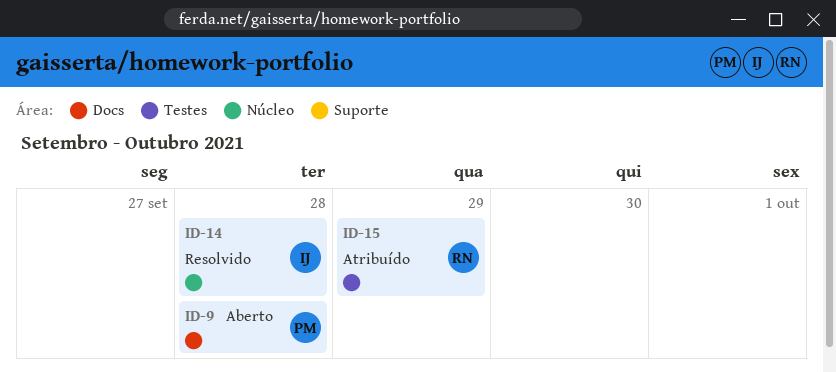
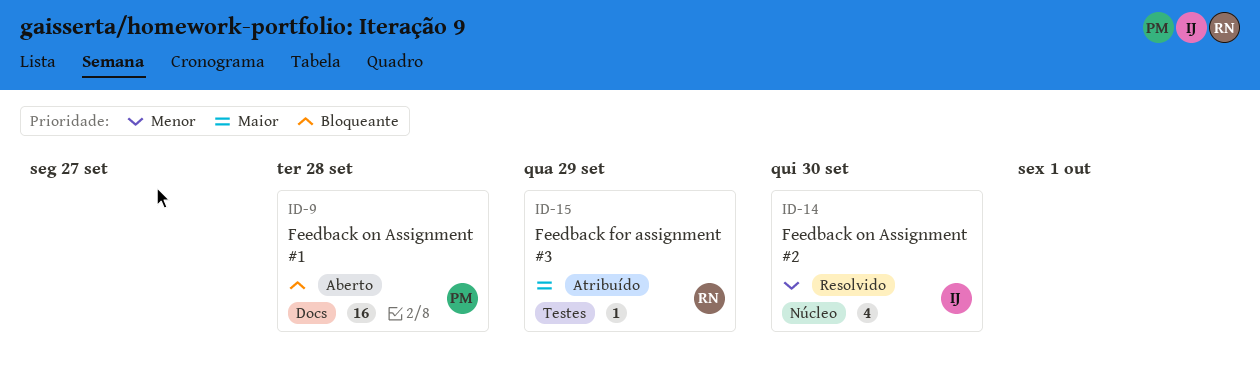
ID-14, due: Sep 28 -> Sep 30

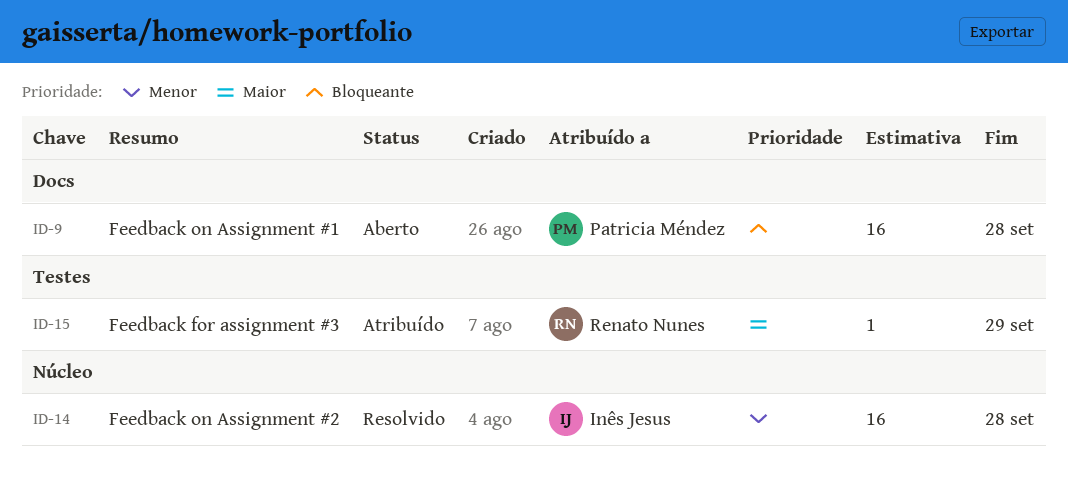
ID-14, estimate: 4 -> 16
ID-14, due: Sep 30 -> Sep 28

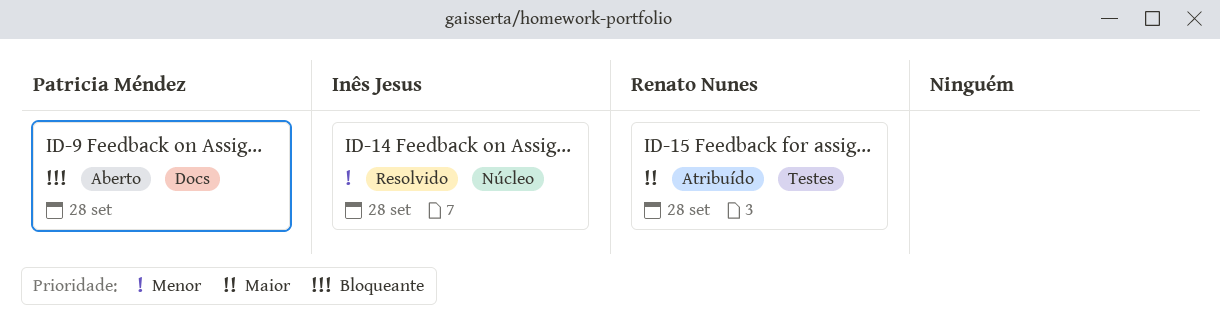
ID-15, due: Sep 29 -> Sep 28

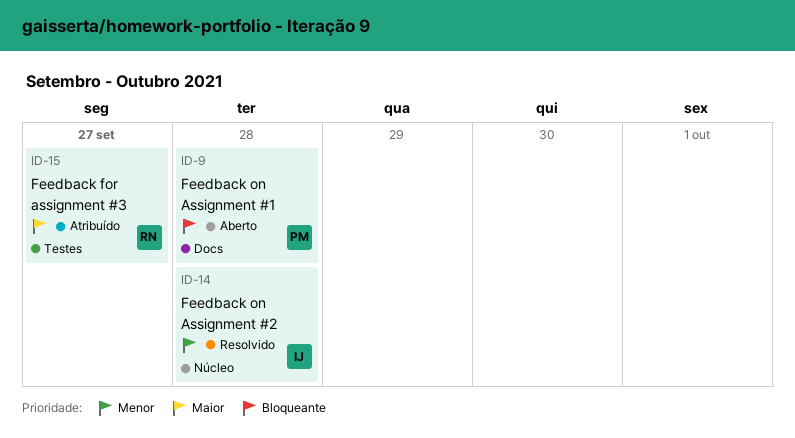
ID-15, due: Sep 28 -> Sep 27

